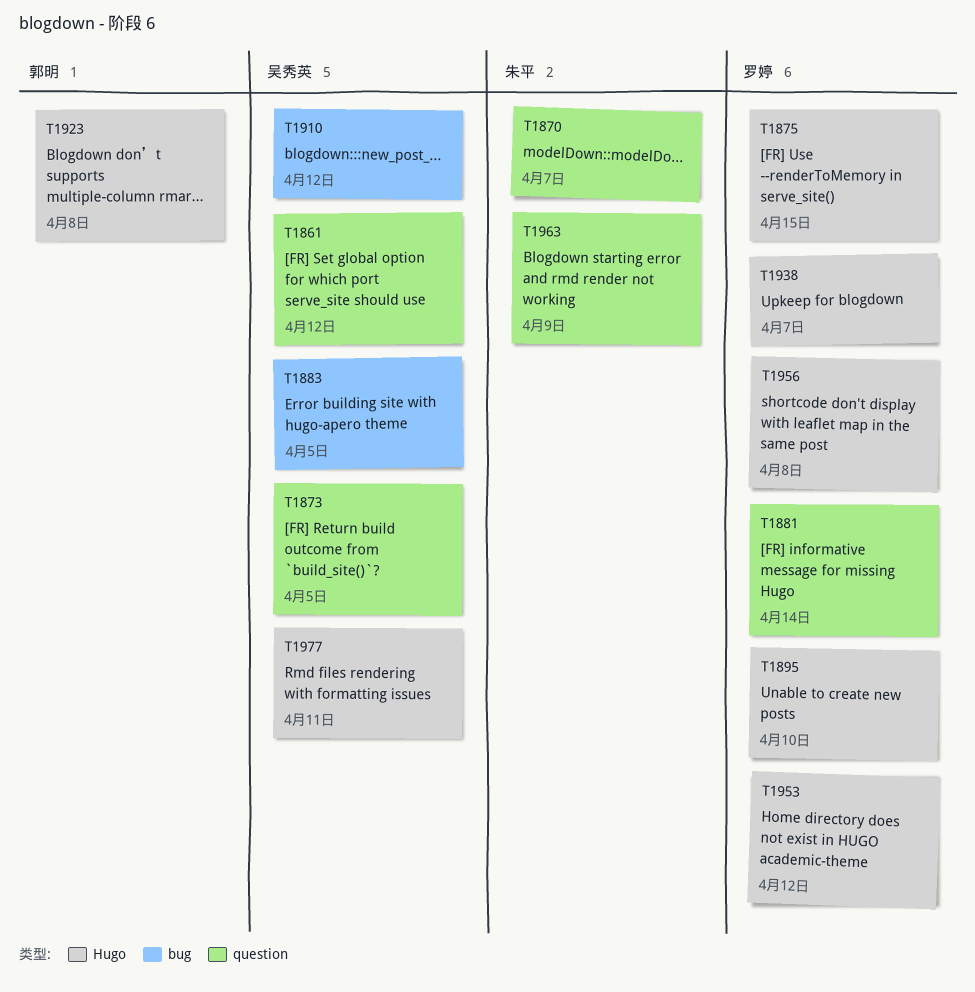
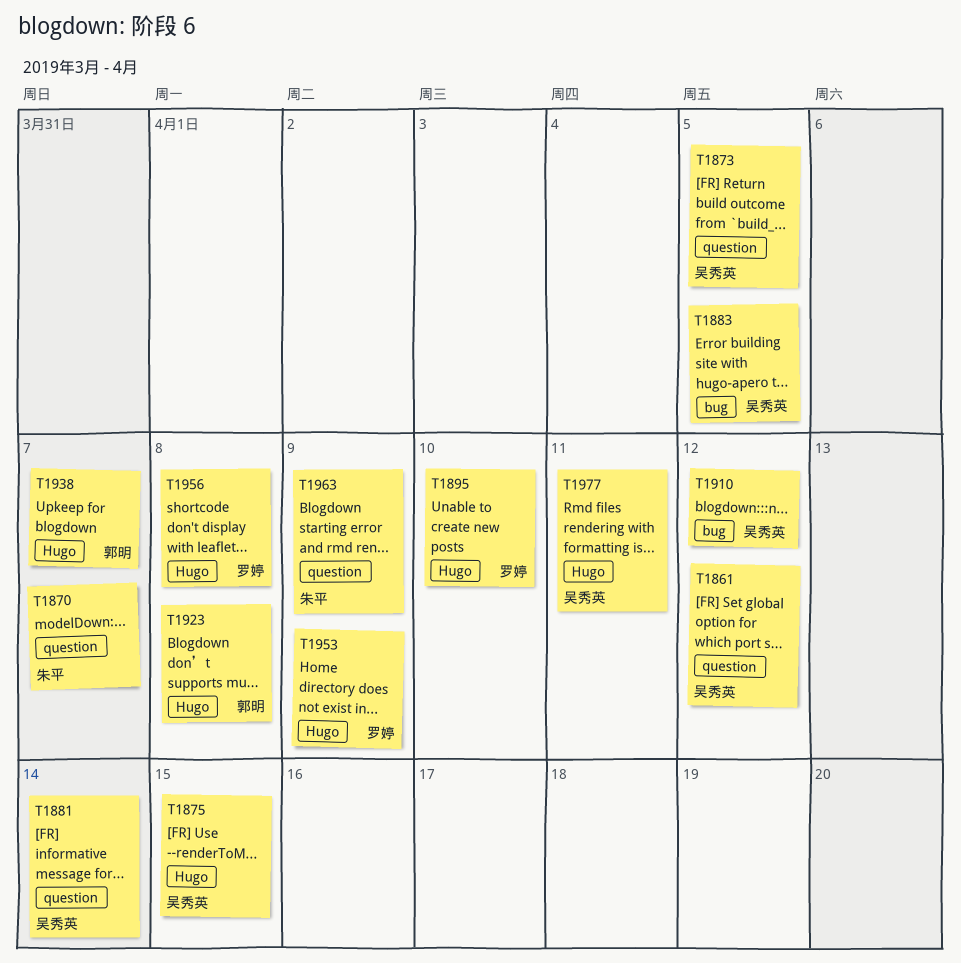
T1875, owner: 罗婷 -> 吴秀英
T1881, owner: 罗婷 -> 吴秀英
T1938, owner: 罗婷 -> 郭明
T1953, due: Apr 12 -> Apr 9

